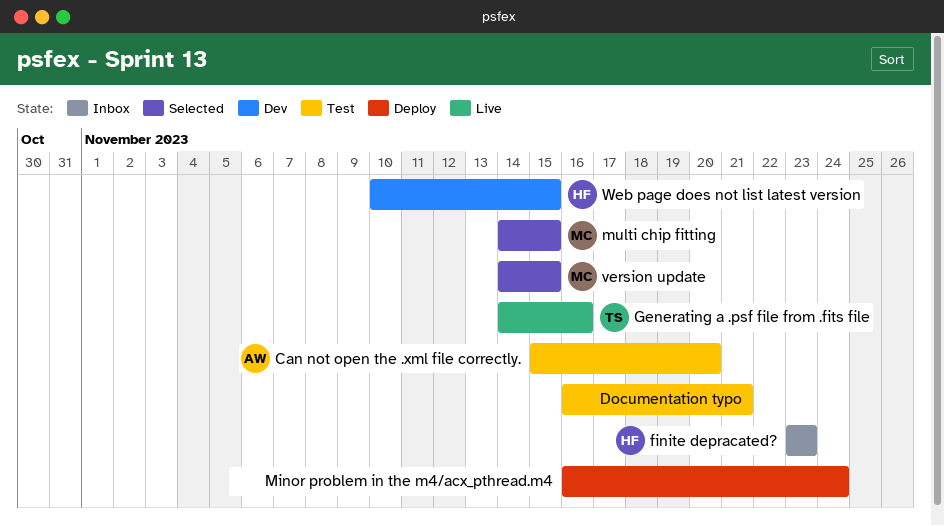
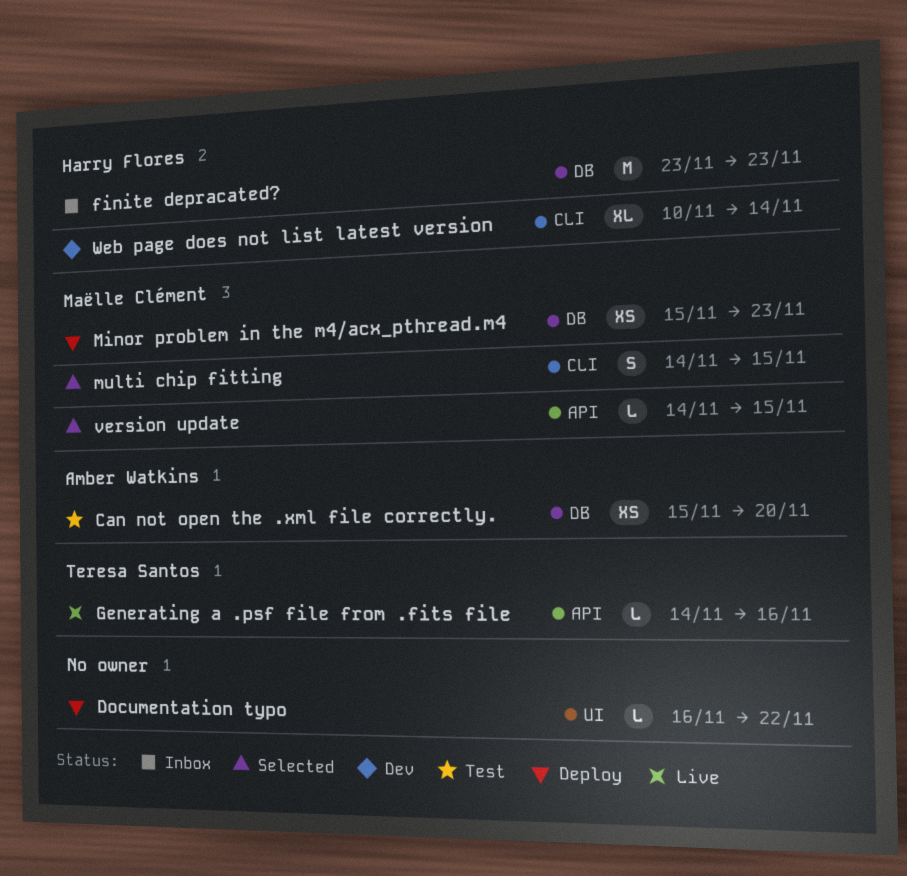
Documentation typo, status: Test -> Deploy
Documentation typo, due: Nov 21 -> Nov 22
Minor problem in the m4/acx_pthread.m4, owner: none -> Maëlle Clément
Minor problem in the m4/acx_pthread.m4, start: Nov 16 -> Nov 15
Minor problem in the m4/acx_pthread.m4, due: Nov 24 -> Nov 23
Web page does not list latest version, due: Nov 15 -> Nov 14

